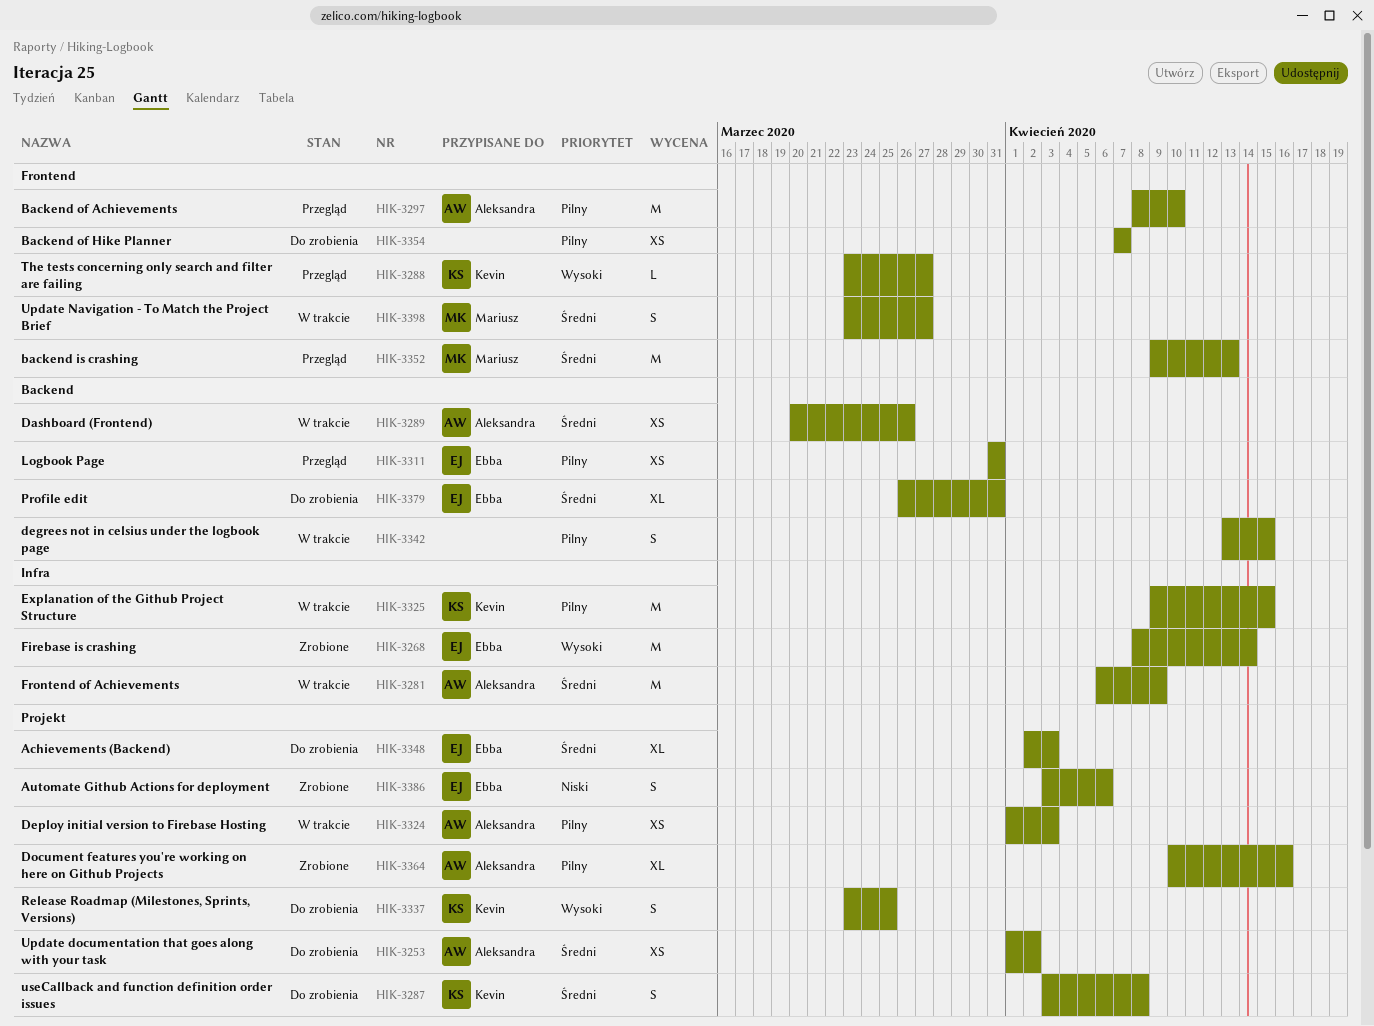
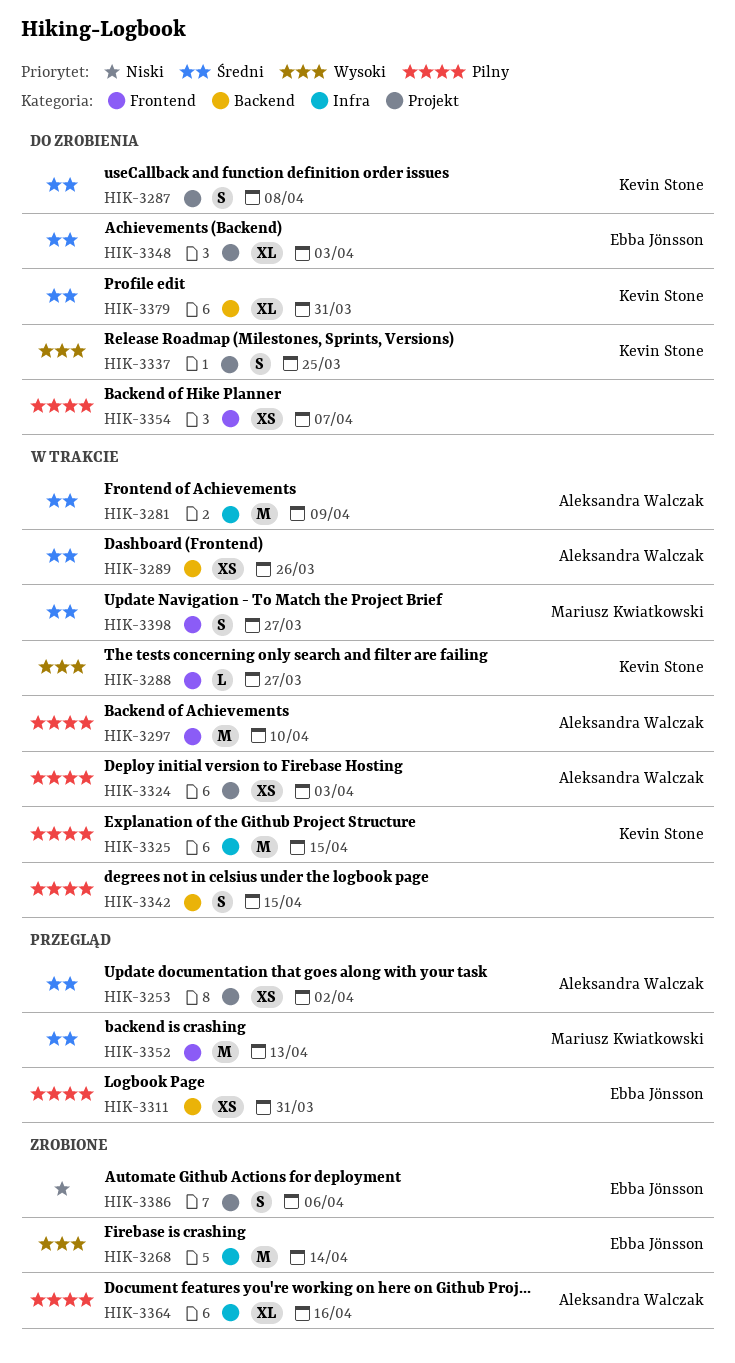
HIK-3253, status: Do zrobienia -> Przegląd
HIK-3288, status: Przegląd -> W trakcie
HIK-3297, status: Przegląd -> W trakcie
HIK-3364, label: Projekt -> Infra
HIK-3379, owner: Ebba Jönsson -> Kevin Stone

